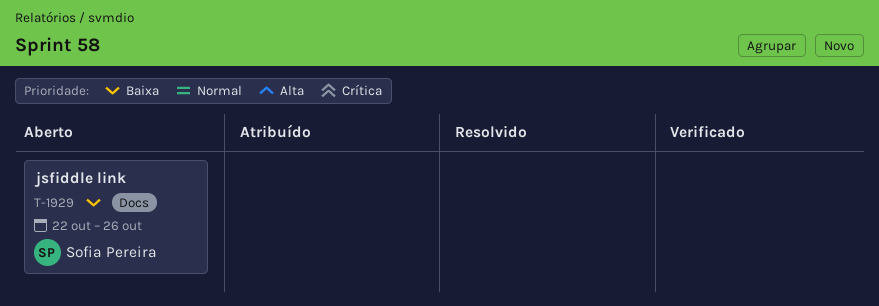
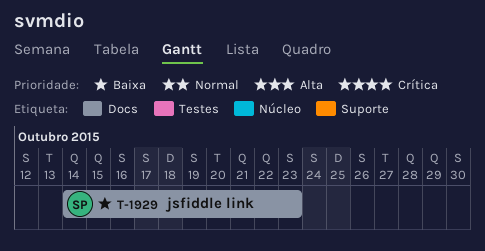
T-1929, start: Oct 22 -> Oct 14
T-1929, due: Oct 26 -> Oct 23

